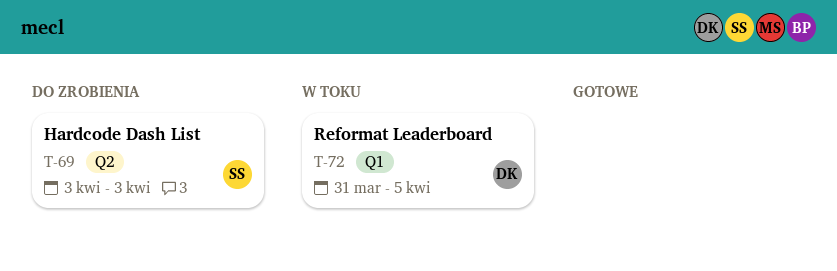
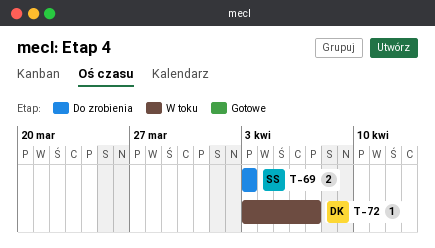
T-72, start: Mar 31 -> Apr 3
T-72, due: Apr 5 -> Apr 7

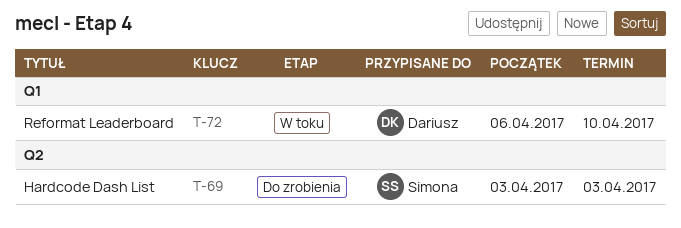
T-72, start: Apr 3 -> Apr 6
T-72, due: Apr 7 -> Apr 10

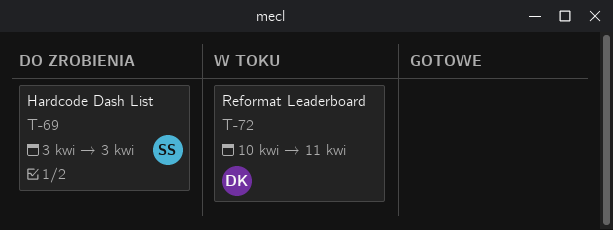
T-72, start: Apr 6 -> Apr 10
T-72, due: Apr 10 -> Apr 11

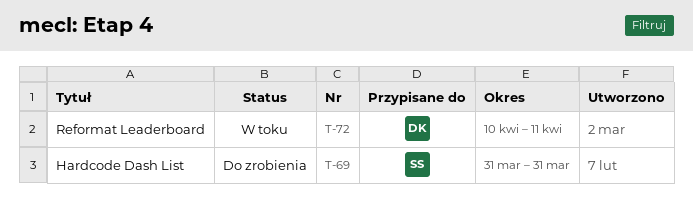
T-69, start: Apr 3 -> Mar 31
T-69, due: Apr 3 -> Mar 31

